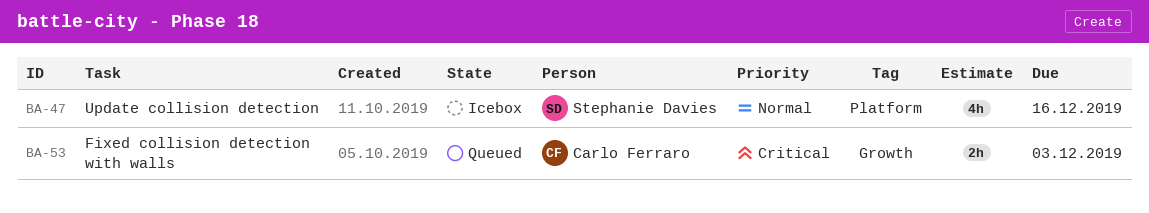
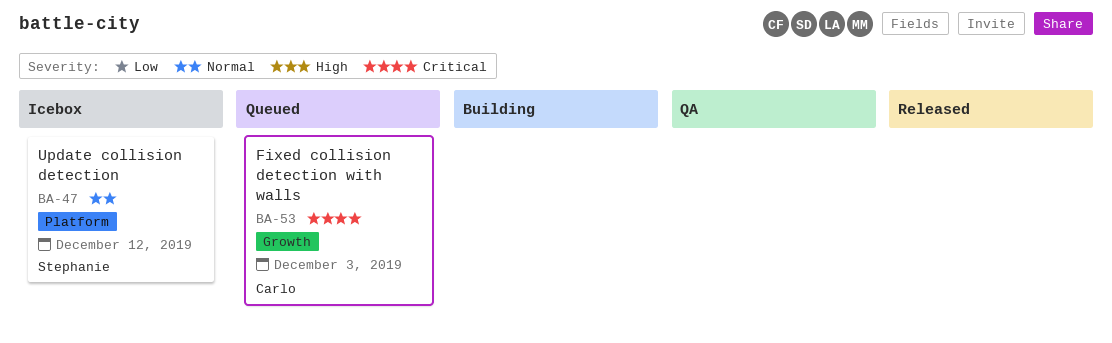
BA-47, due: Dec 16 -> Dec 12

